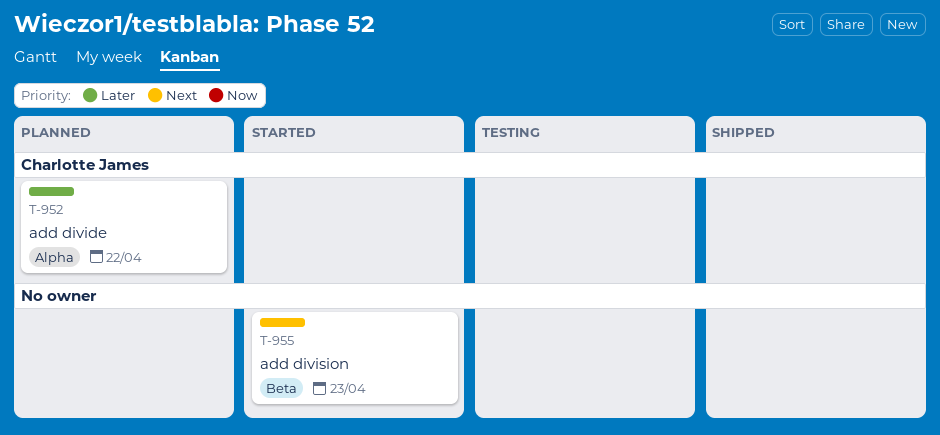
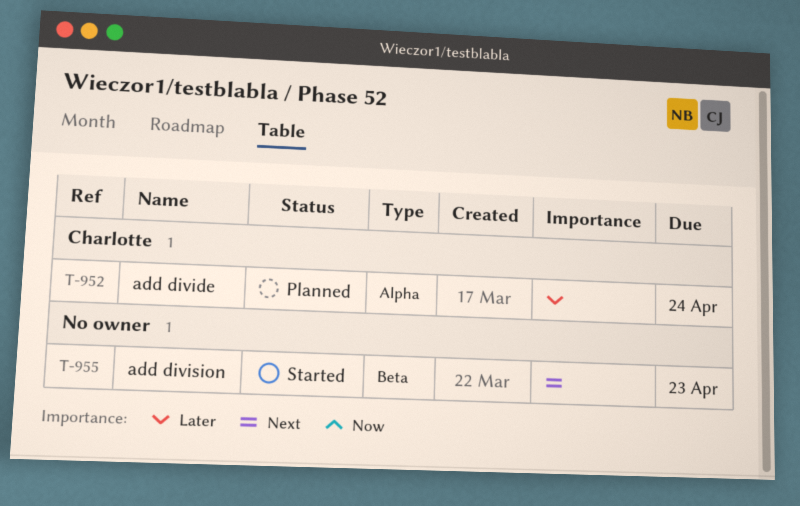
T-952, due: Apr 22 -> Apr 24

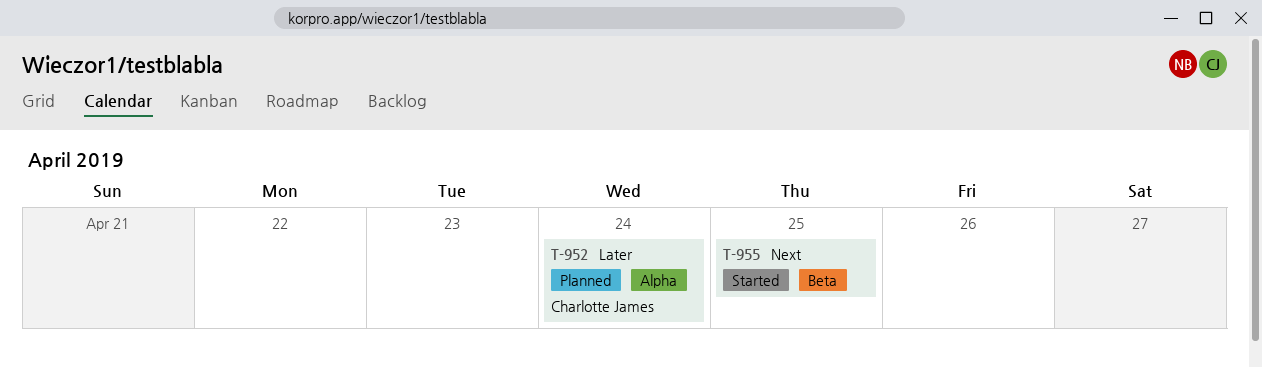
T-955, due: Apr 23 -> Apr 25

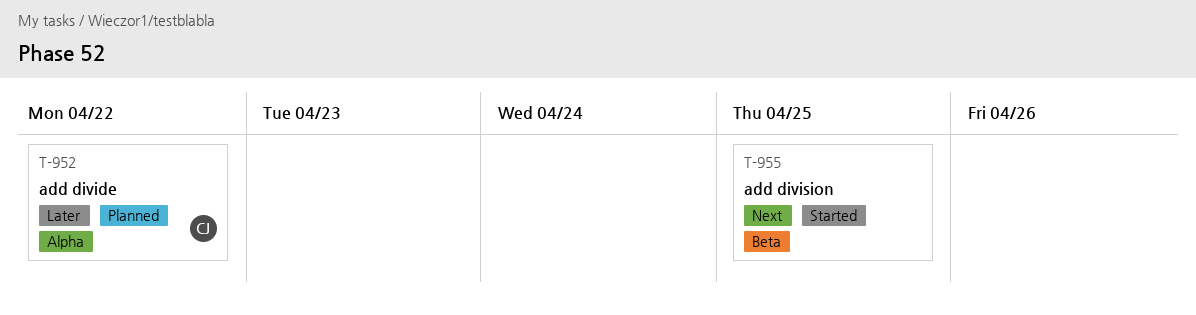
T-952, due: Apr 24 -> Apr 22

